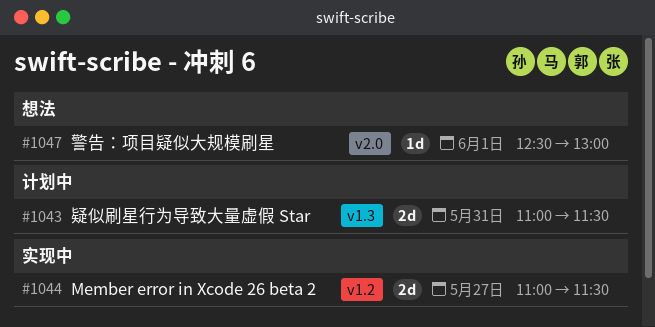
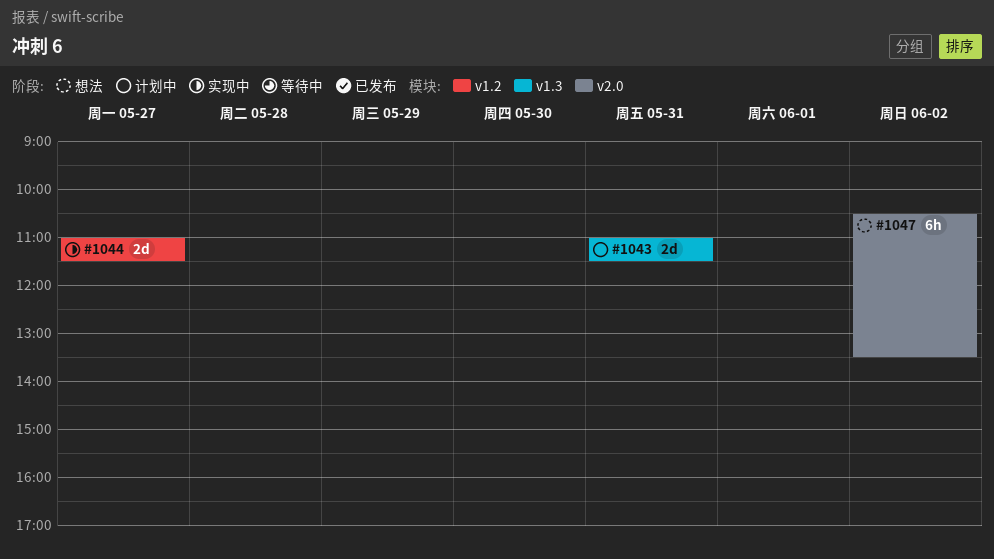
#1047, estimate: 1d -> 6h
#1047, day: Jun 1 -> Jun 2
#1047, begins: 12:30 -> 10:30
#1047, ends: 13:00 -> 13:30

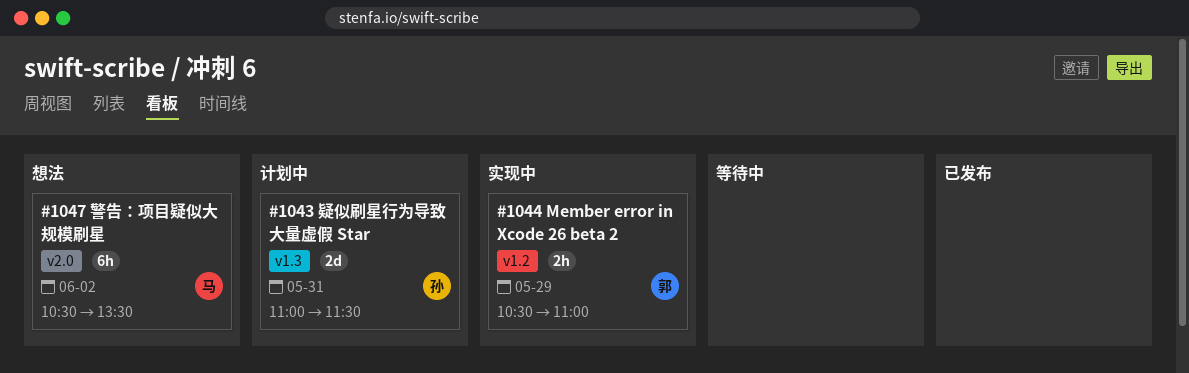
#1044, estimate: 2d -> 2h
#1044, day: May 27 -> May 29
#1044, begins: 11:00 -> 10:30
#1044, ends: 11:30 -> 11:00

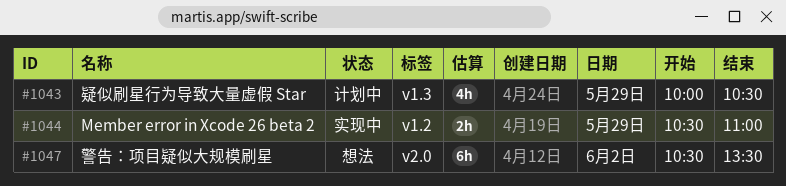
#1043, estimate: 2d -> 4h
#1043, day: May 31 -> May 29
#1043, begins: 11:00 -> 10:00
#1043, ends: 11:30 -> 10:30

